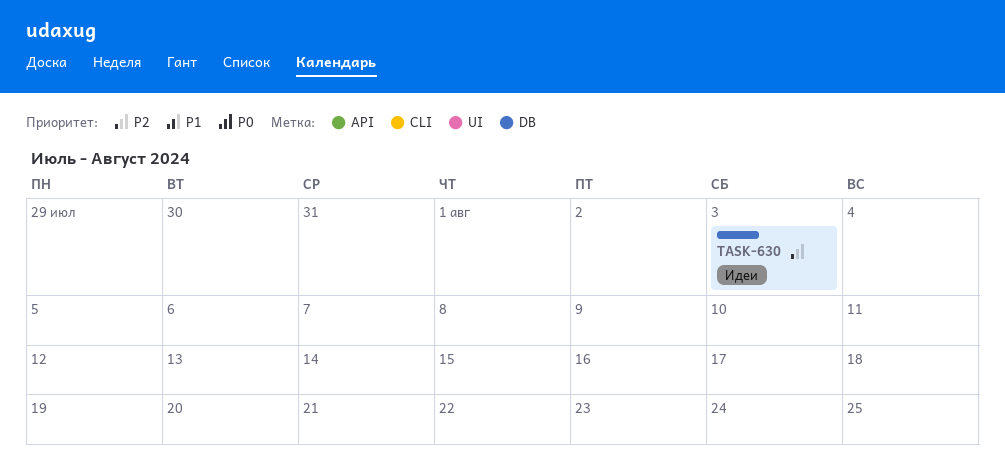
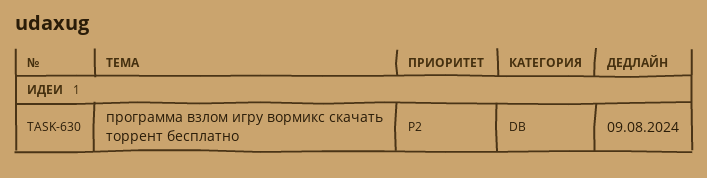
TASK-630, due: Aug 3 -> Aug 9

